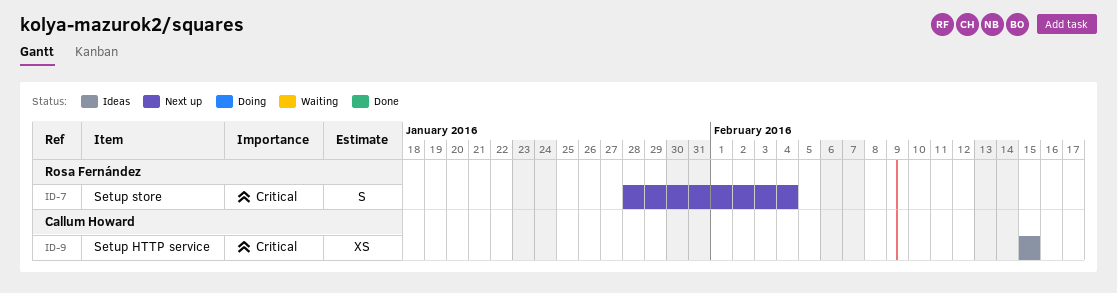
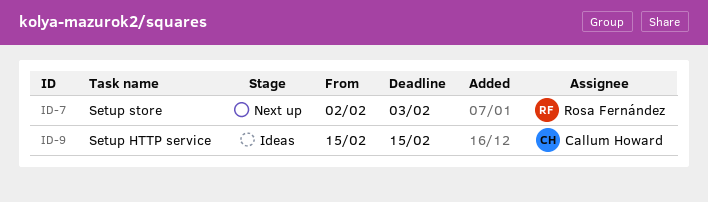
ID-7, start: Jan 28 -> Feb 2
ID-7, due: Feb 4 -> Feb 3

